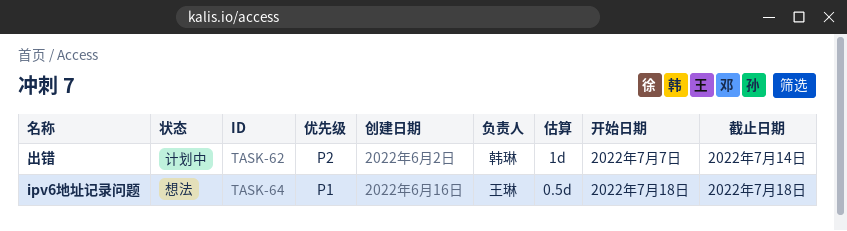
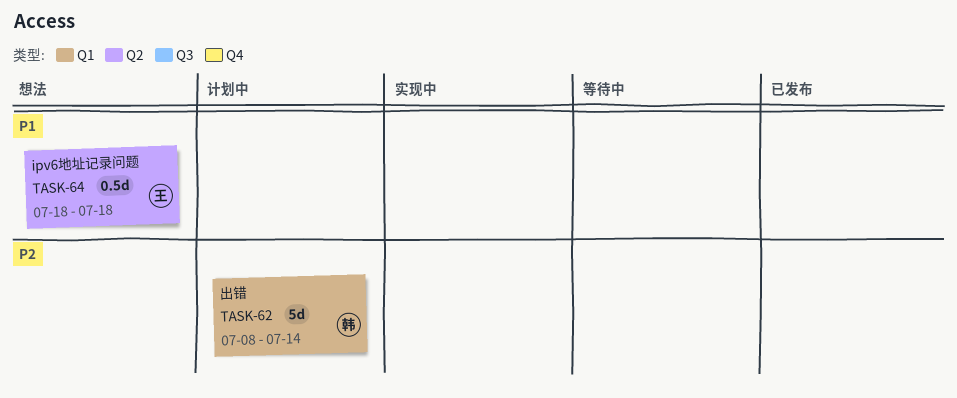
TASK-62, estimate: 1d -> 5d
TASK-62, start: Jul 7 -> Jul 8

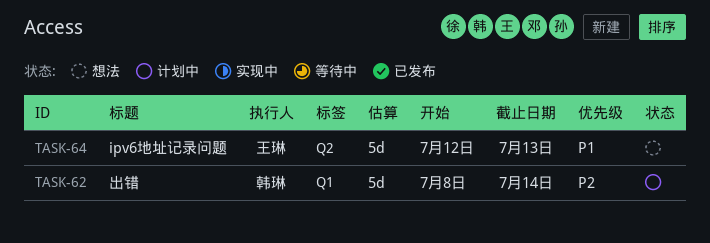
TASK-64, estimate: 0.5d -> 5d
TASK-64, start: Jul 18 -> Jul 12
TASK-64, due: Jul 18 -> Jul 13

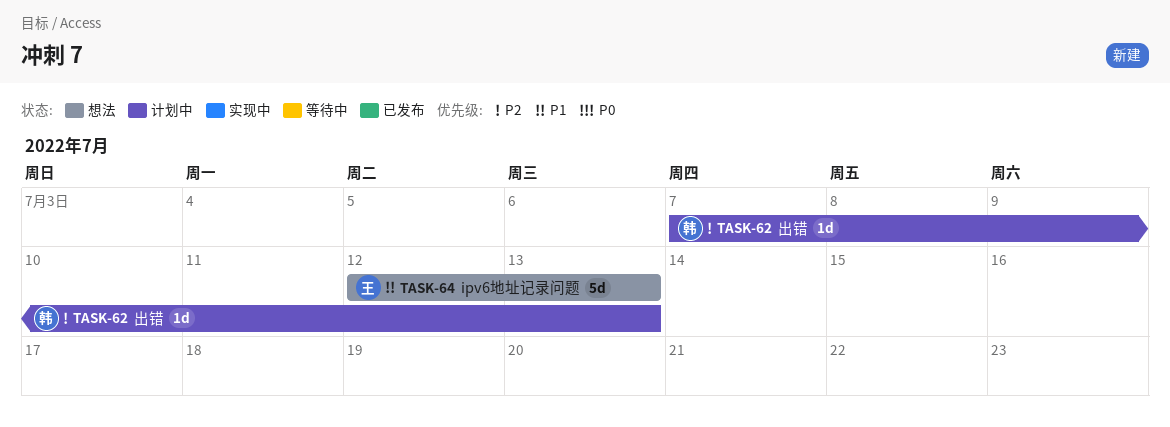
TASK-62, estimate: 5d -> 1d
TASK-62, start: Jul 8 -> Jul 7
TASK-62, due: Jul 14 -> Jul 13

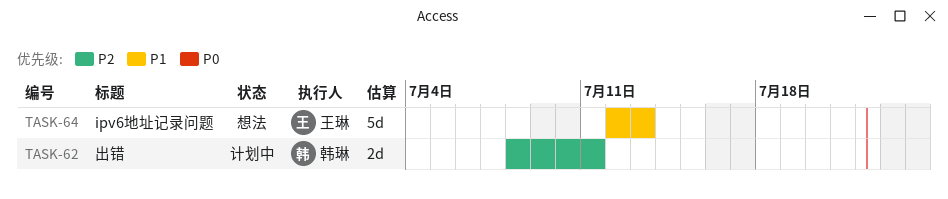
TASK-62, estimate: 1d -> 2d
TASK-62, start: Jul 7 -> Jul 8
TASK-62, due: Jul 13 -> Jul 11

